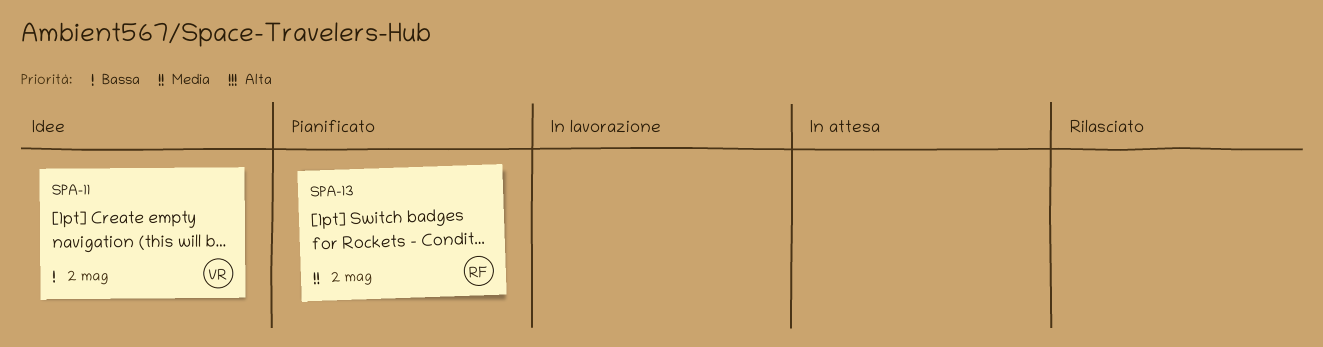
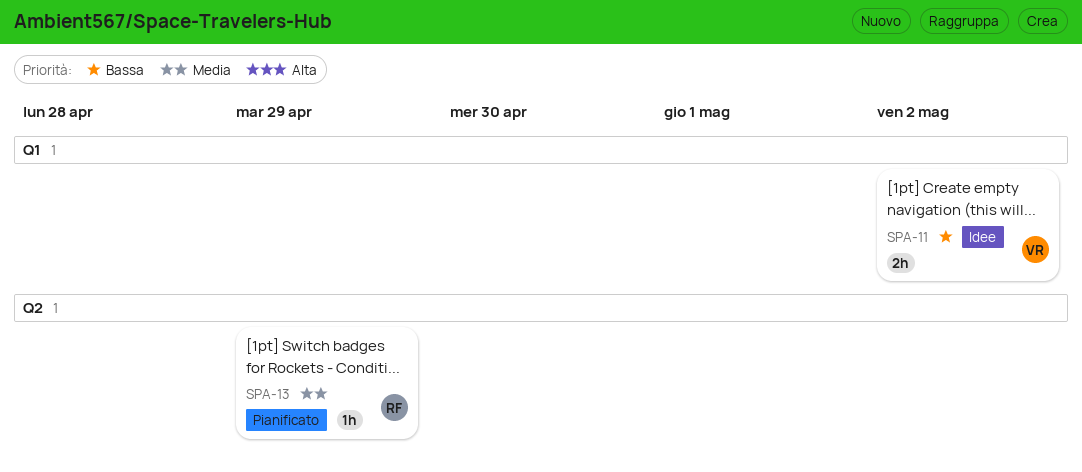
SPA-13, due: May 2 -> Apr 29

